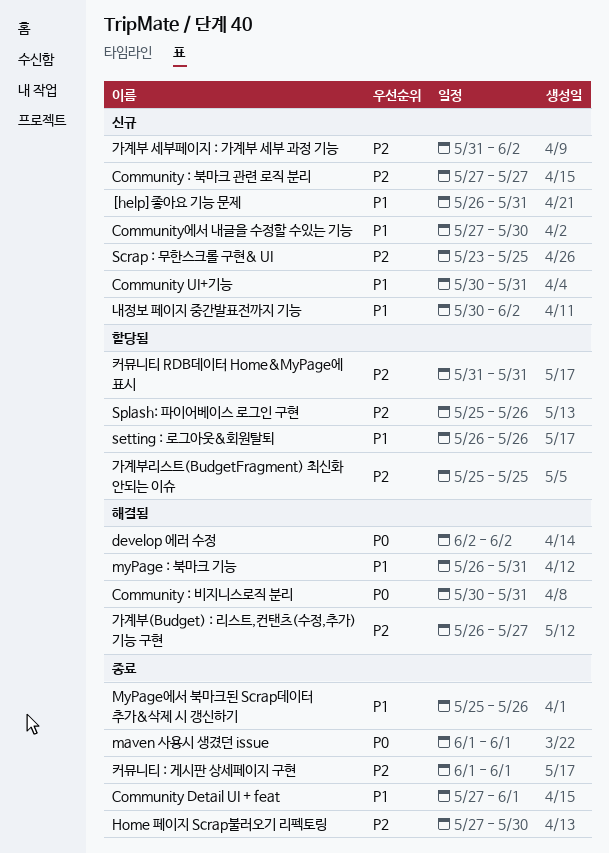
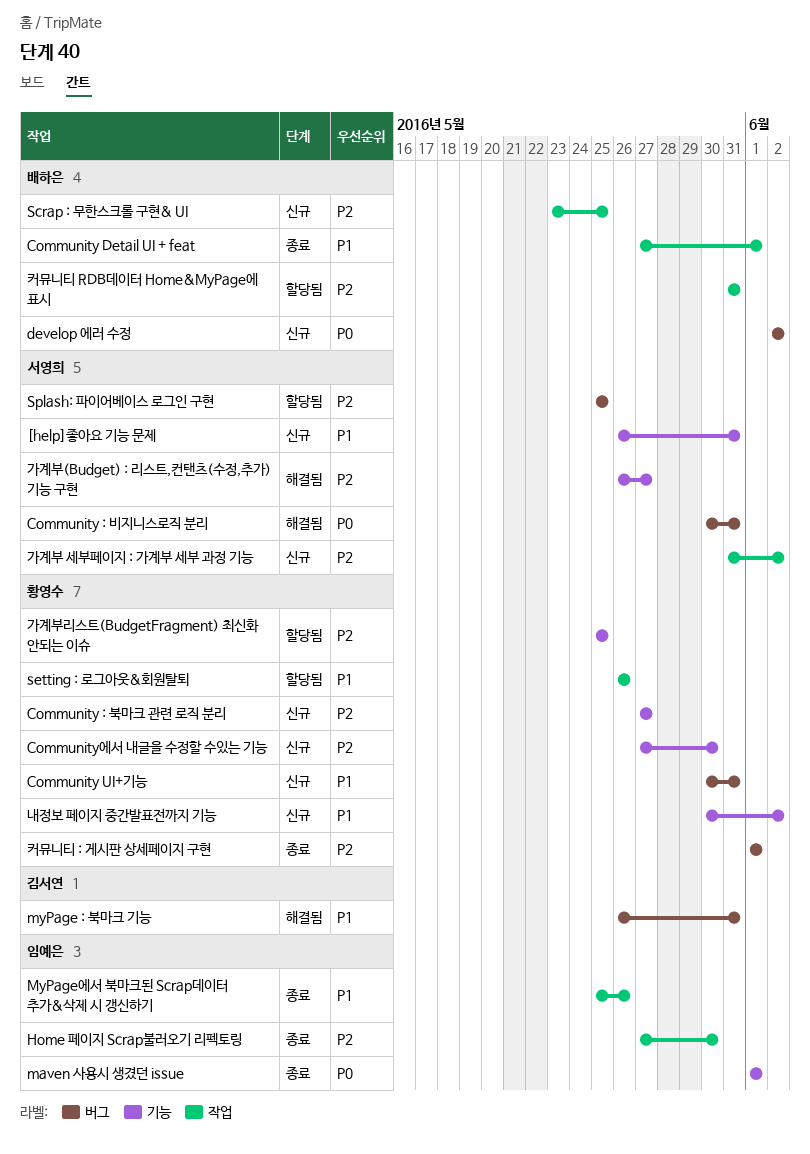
Community에서 내글을 수정할 수있는 기능, priority: P1 -> P2
develop 에러 수정, status: 해결됨 -> 신규
Splash: 파이어베이스 로그인 구현, due: May 26 -> May 25

